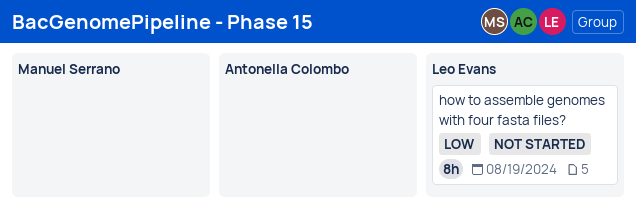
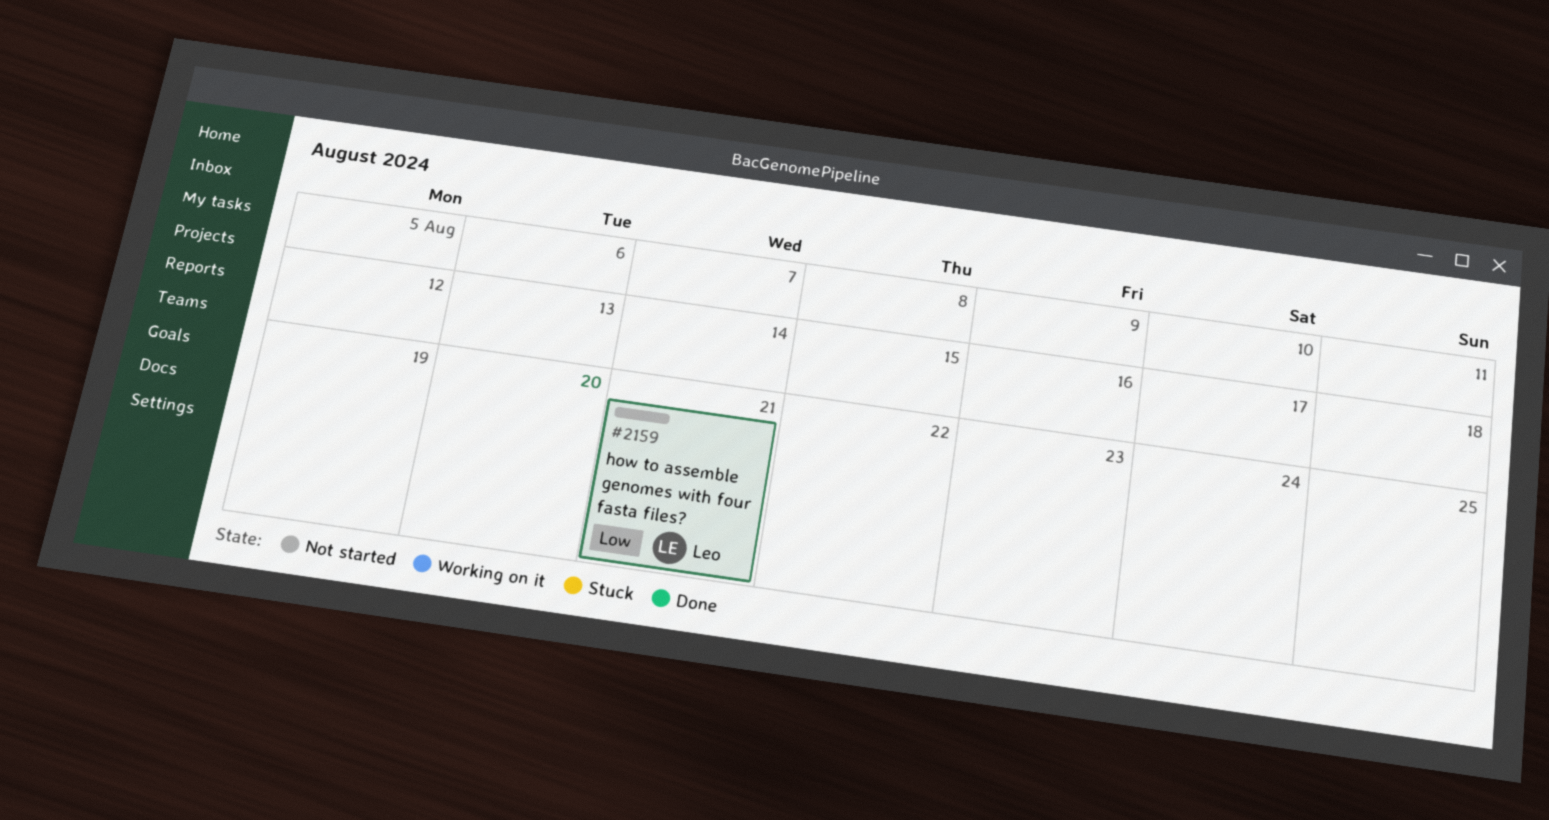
how to assemble genomes with four fasta files?, due: Aug 19 -> Aug 21

